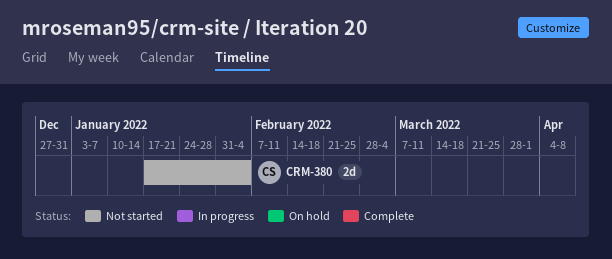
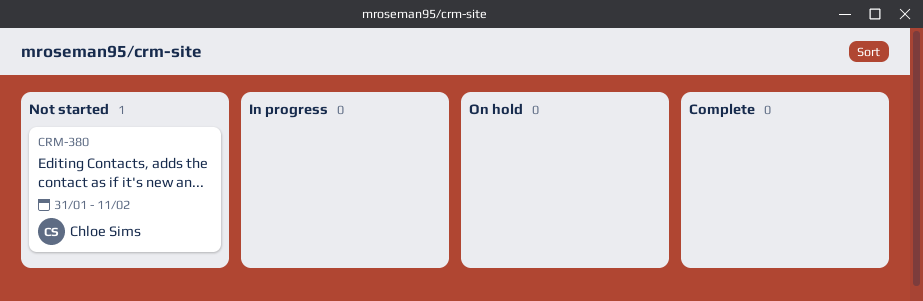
CRM-380, start: Jan 17 -> Jan 31
CRM-380, due: Feb 4 -> Feb 11

